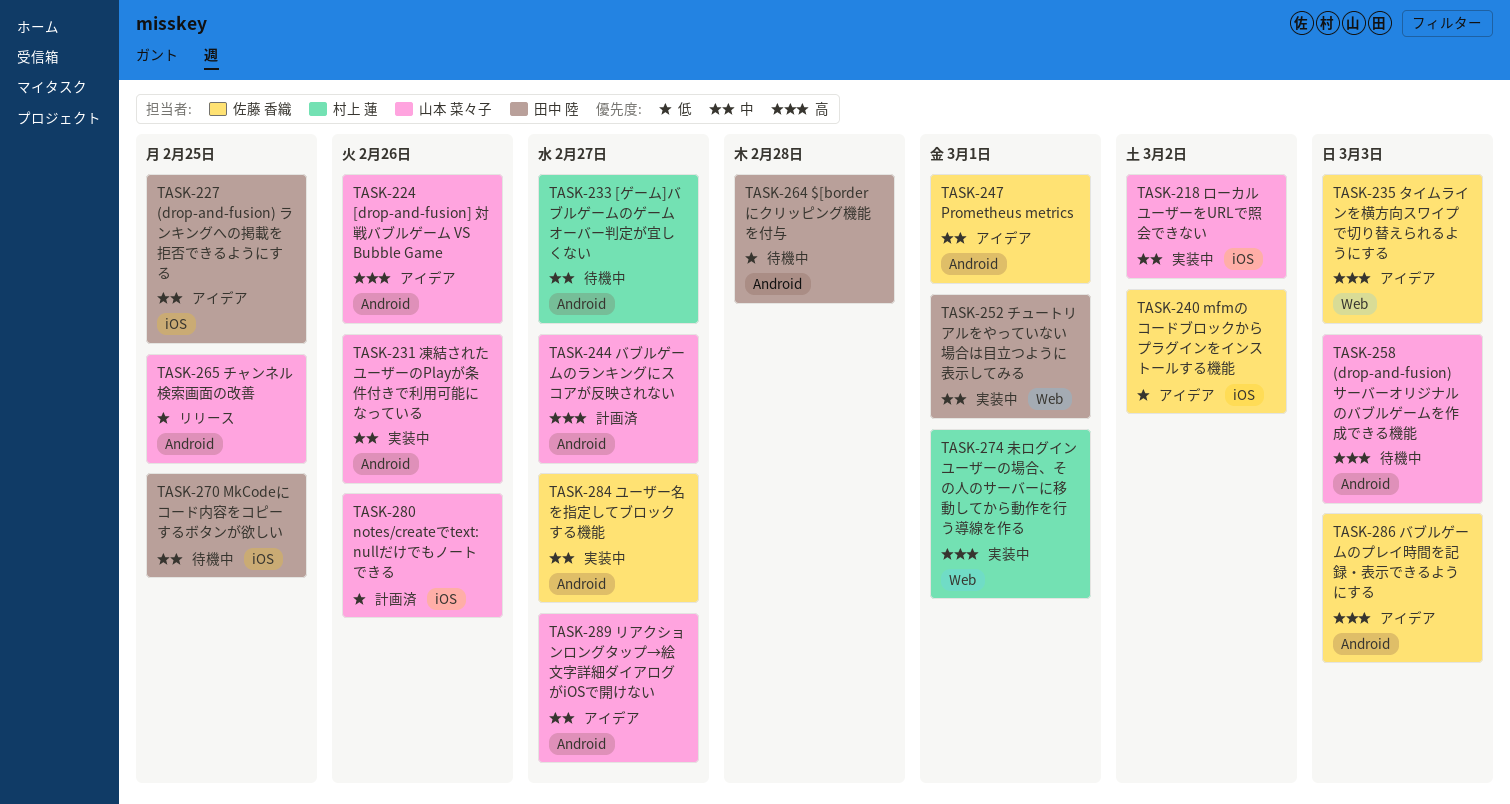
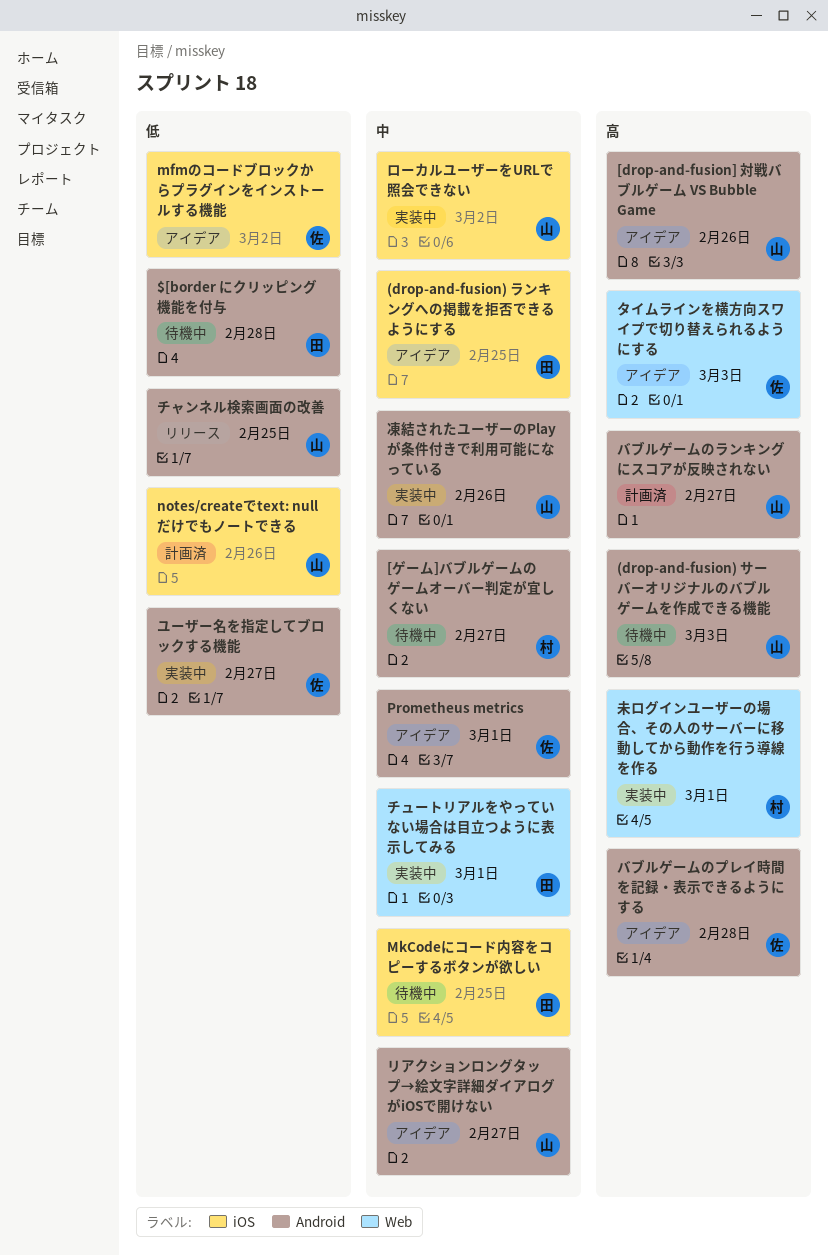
バブルゲームのプレイ時間を記録・表示できるようにする, due: Mar 3 -> Feb 28
ユーザー名を指定してブロックする機能, priority: 中 -> 低

